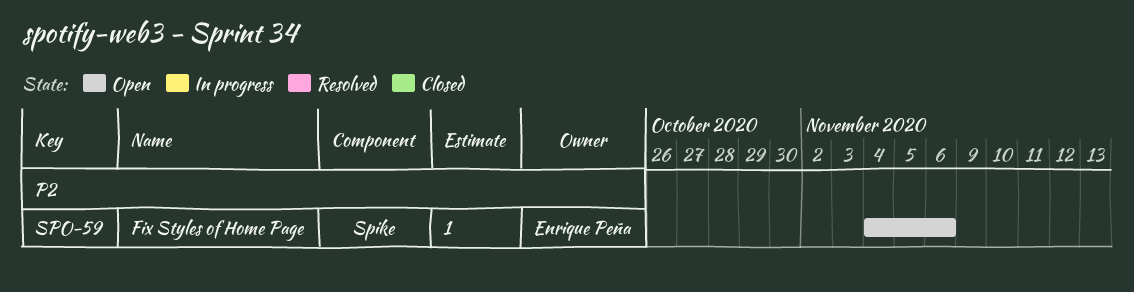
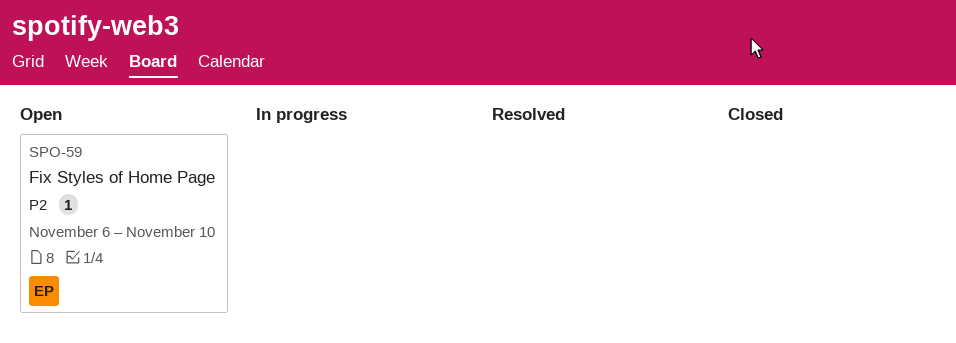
SPO-59, start: Nov 4 -> Nov 6
SPO-59, due: Nov 6 -> Nov 10

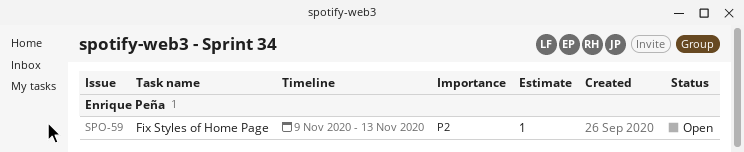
SPO-59, start: Nov 6 -> Nov 9
SPO-59, due: Nov 10 -> Nov 13

